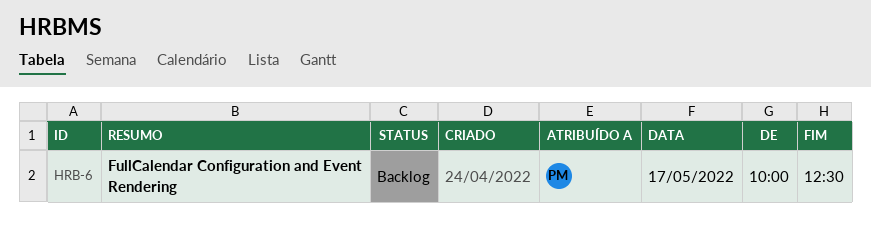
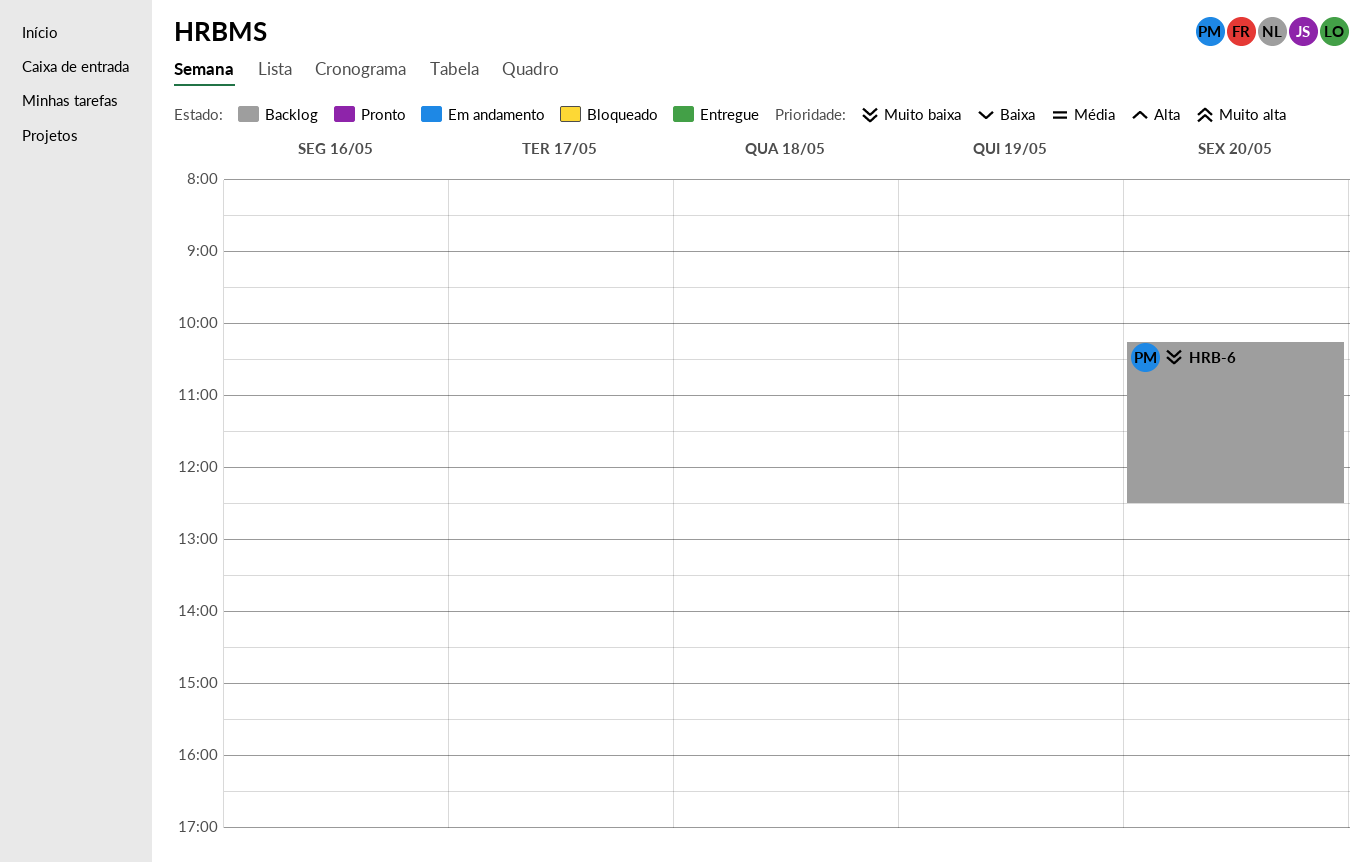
HRB-6, day: May 17 -> May 20
HRB-6, begins: 10:00 -> 10:15

